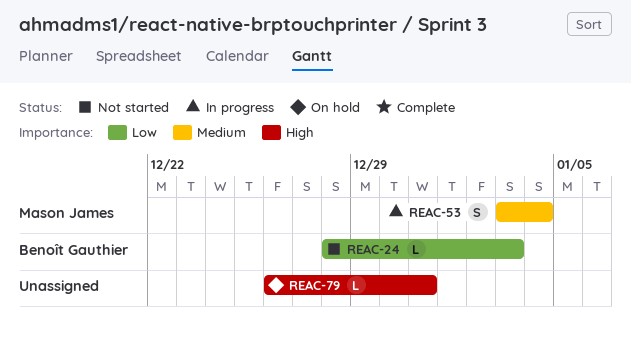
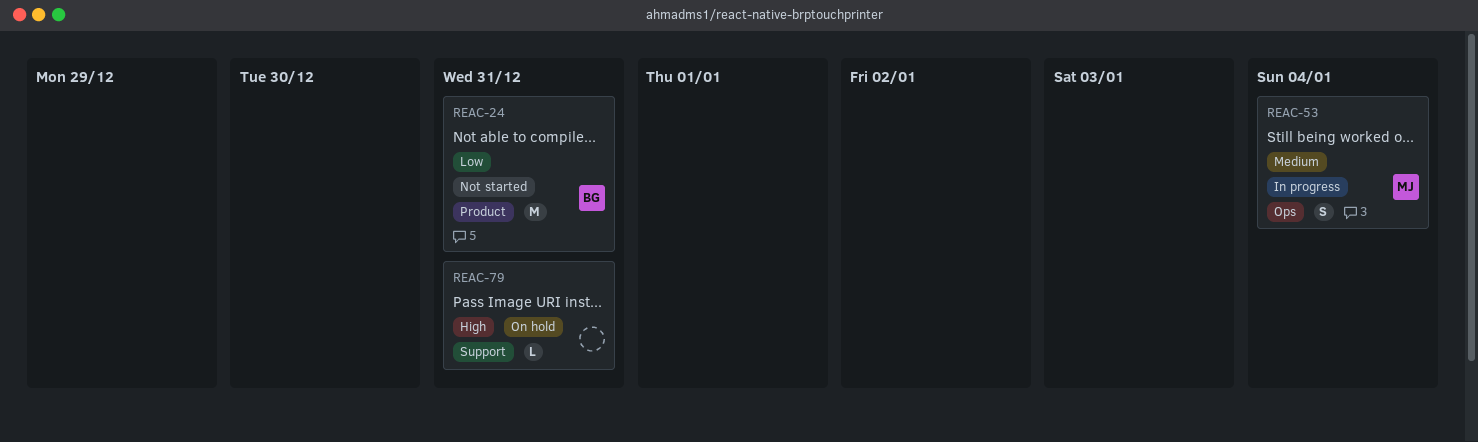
REAC-24, estimate: L -> M
REAC-24, due: Jan 3 -> Dec 31

